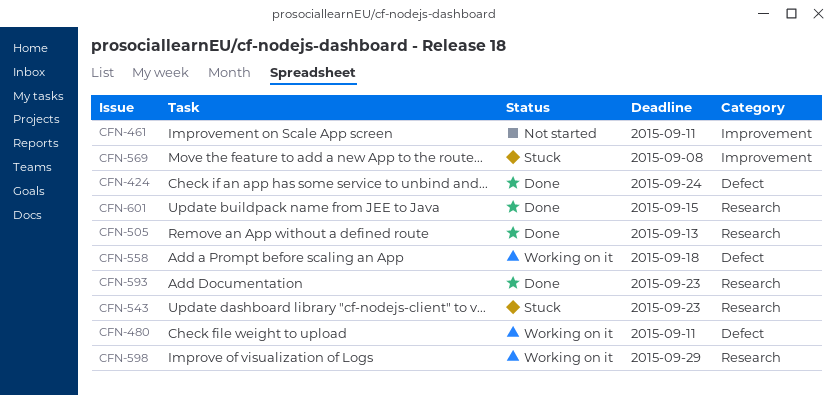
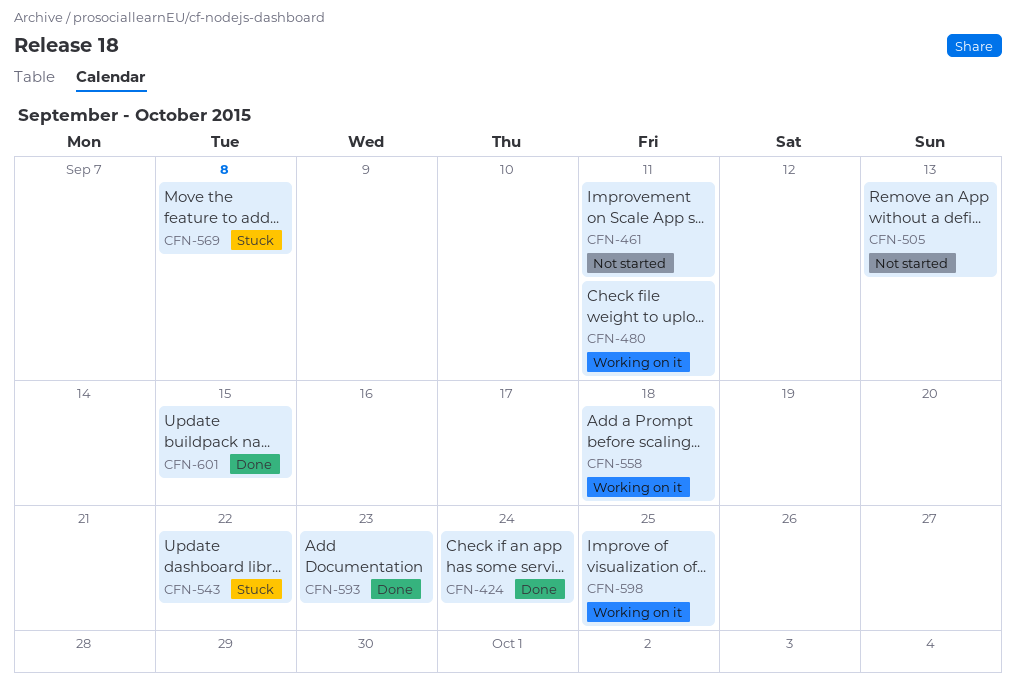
CFN-505, status: Done -> Not started
CFN-543, due: Sep 23 -> Sep 22
CFN-598, due: Sep 29 -> Sep 25

